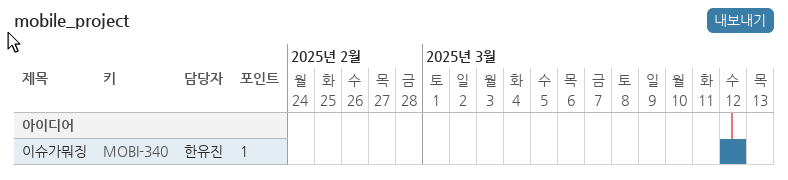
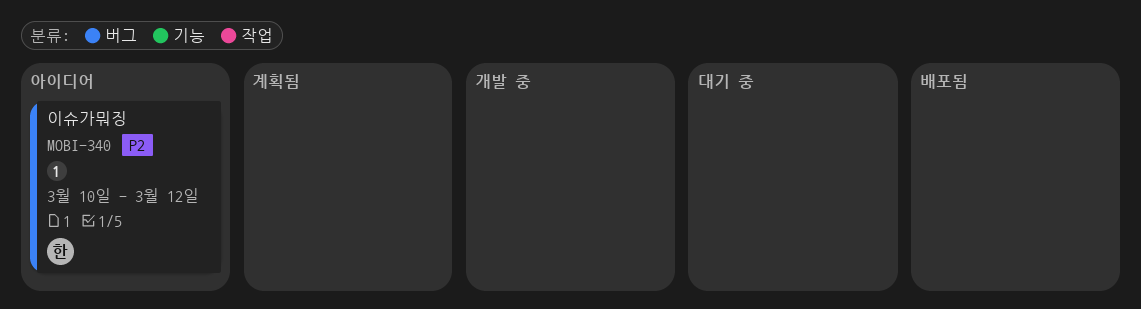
MOBI-340, start: Mar 12 -> Mar 10

